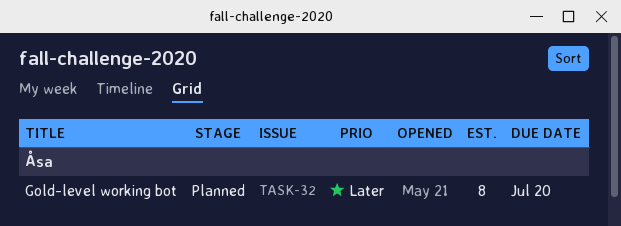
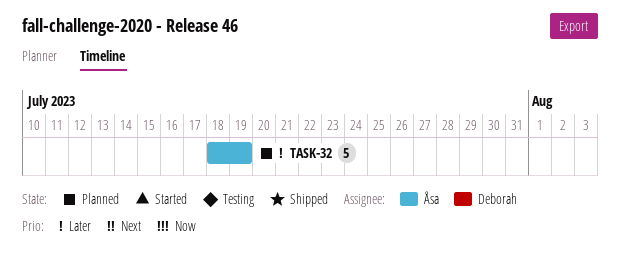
TASK-32, estimate: 8 -> 5
TASK-32, due: Jul 20 -> Jul 19

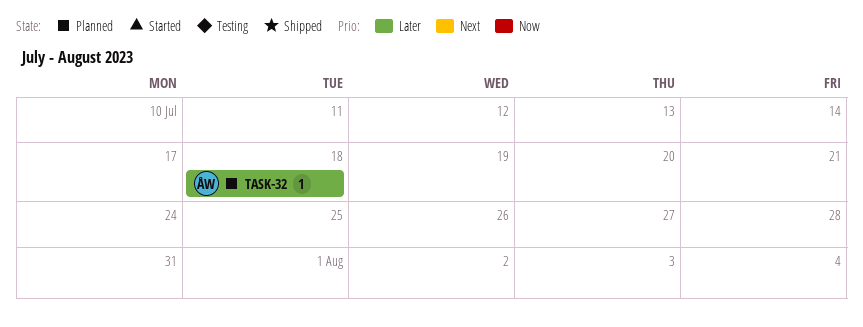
TASK-32, estimate: 5 -> 1
TASK-32, due: Jul 19 -> Jul 18

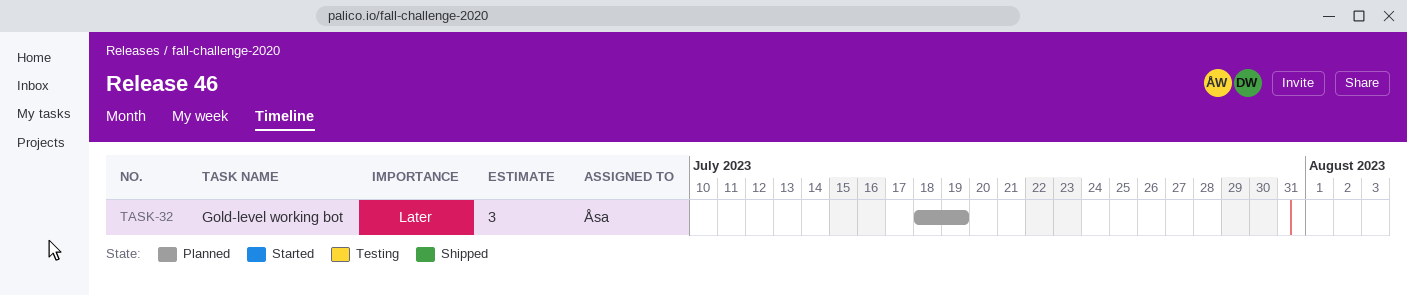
TASK-32, estimate: 1 -> 3
TASK-32, due: Jul 18 -> Jul 19

